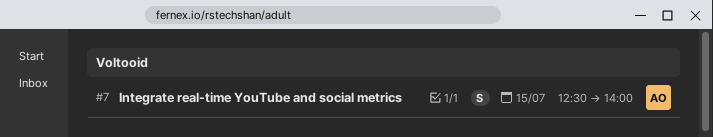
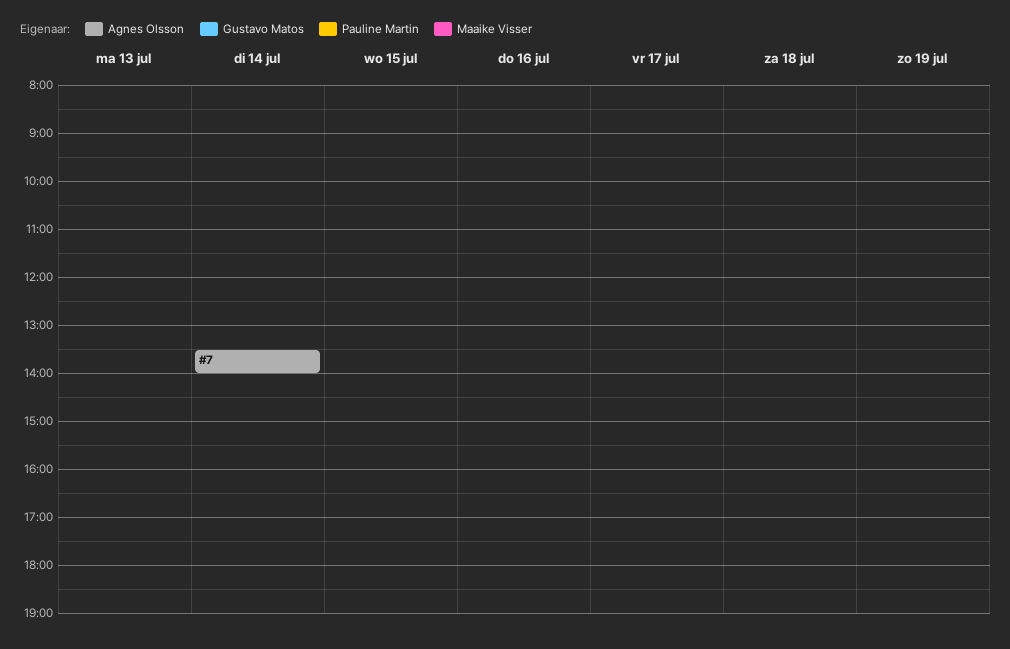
#7, day: Jul 15 -> Jul 14
#7, begins: 12:30 -> 13:30

